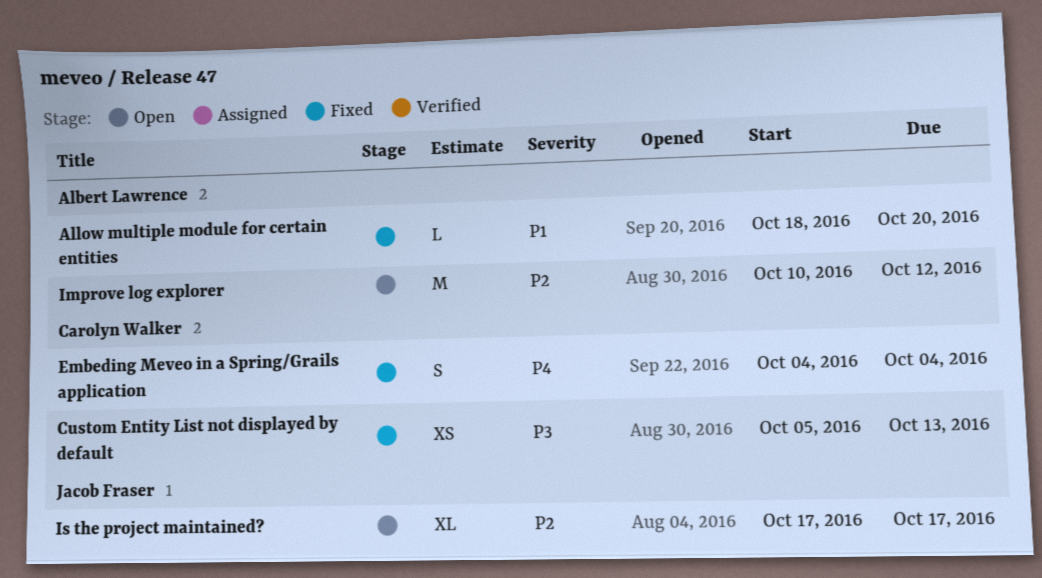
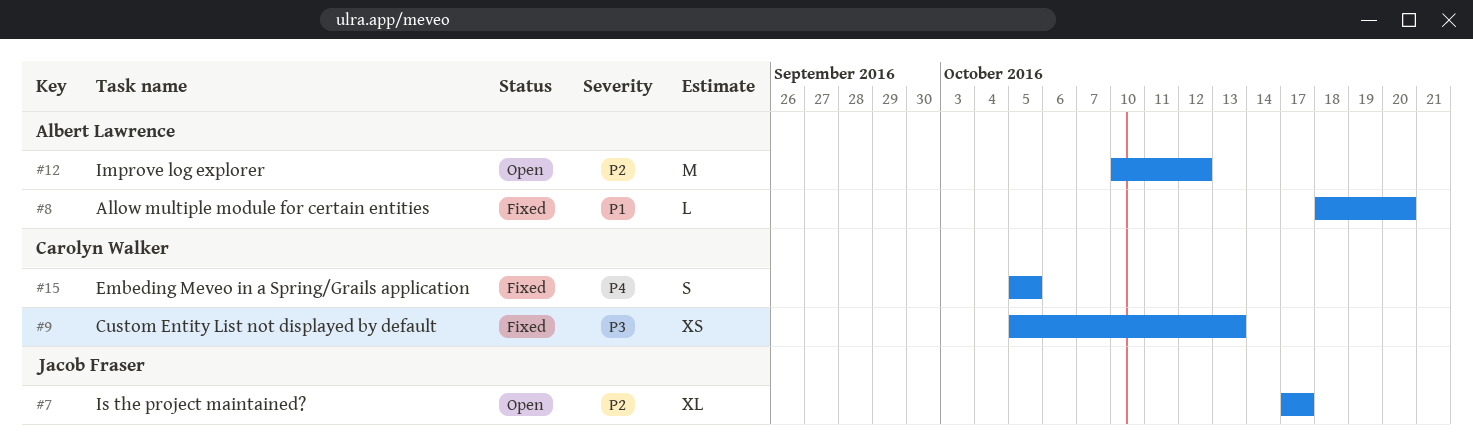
Embeding Meveo in a Spring/Grails application, start: Oct 4 -> Oct 5
Embeding Meveo in a Spring/Grails application, due: Oct 4 -> Oct 5

